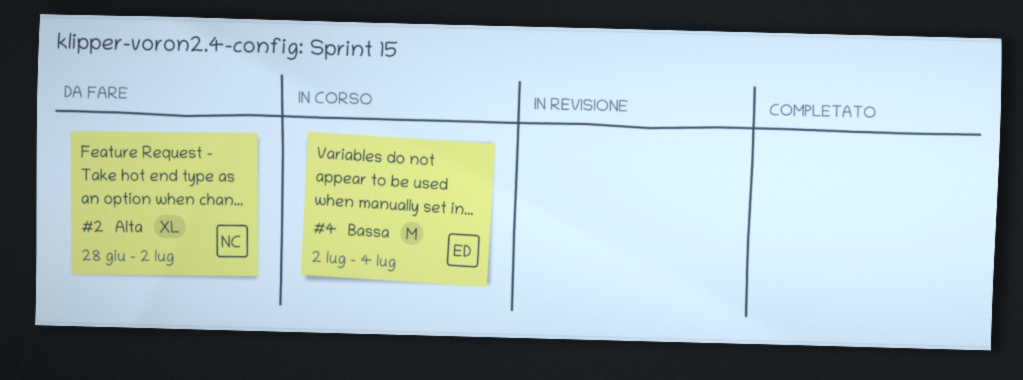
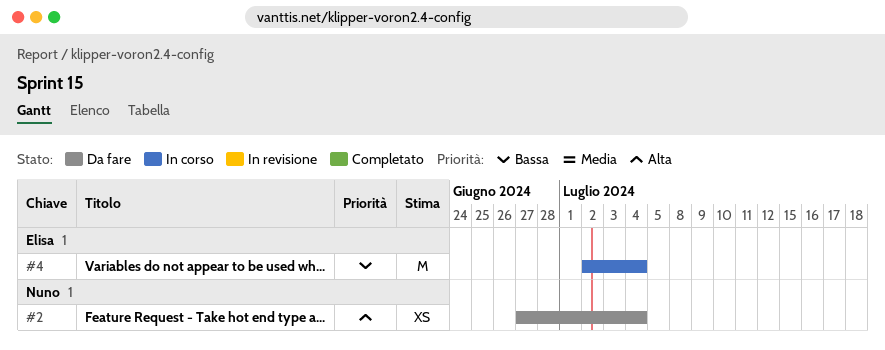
#2, estimate: XL -> XS
#2, start: Jun 28 -> Jun 27
#2, due: Jul 2 -> Jul 4

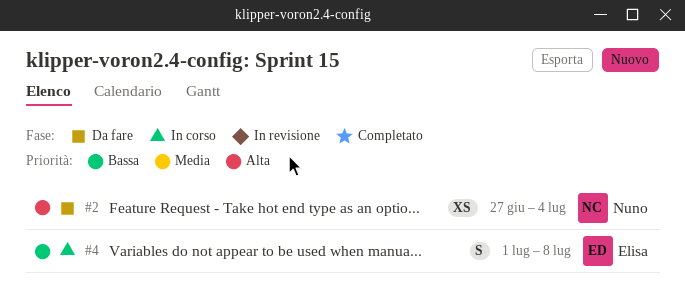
#4, estimate: M -> S
#4, start: Jul 2 -> Jul 1
#4, due: Jul 4 -> Jul 8

